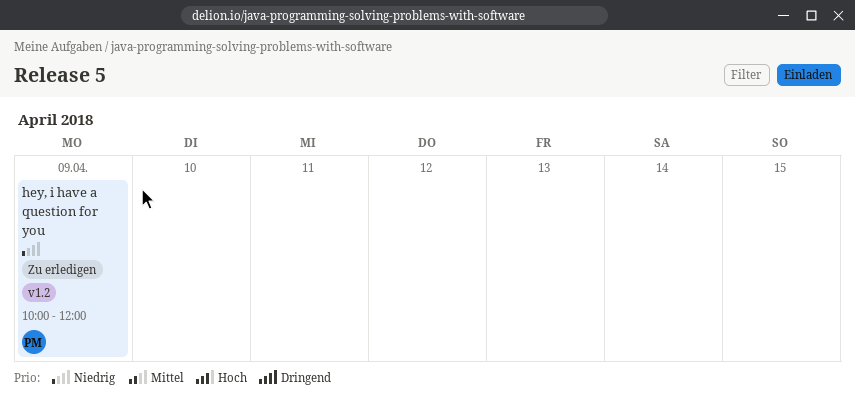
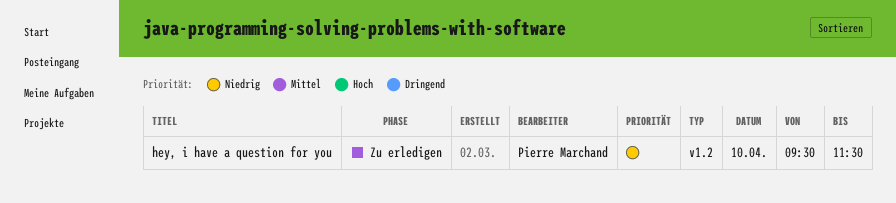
hey, i have a question for you, day: Apr 9 -> Apr 10
hey, i have a question for you, begins: 10:00 -> 09:30
hey, i have a question for you, ends: 12:00 -> 11:30

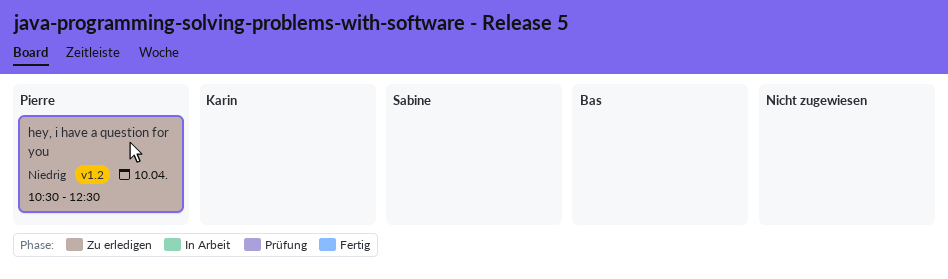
hey, i have a question for you, begins: 09:30 -> 10:30
hey, i have a question for you, ends: 11:30 -> 12:30

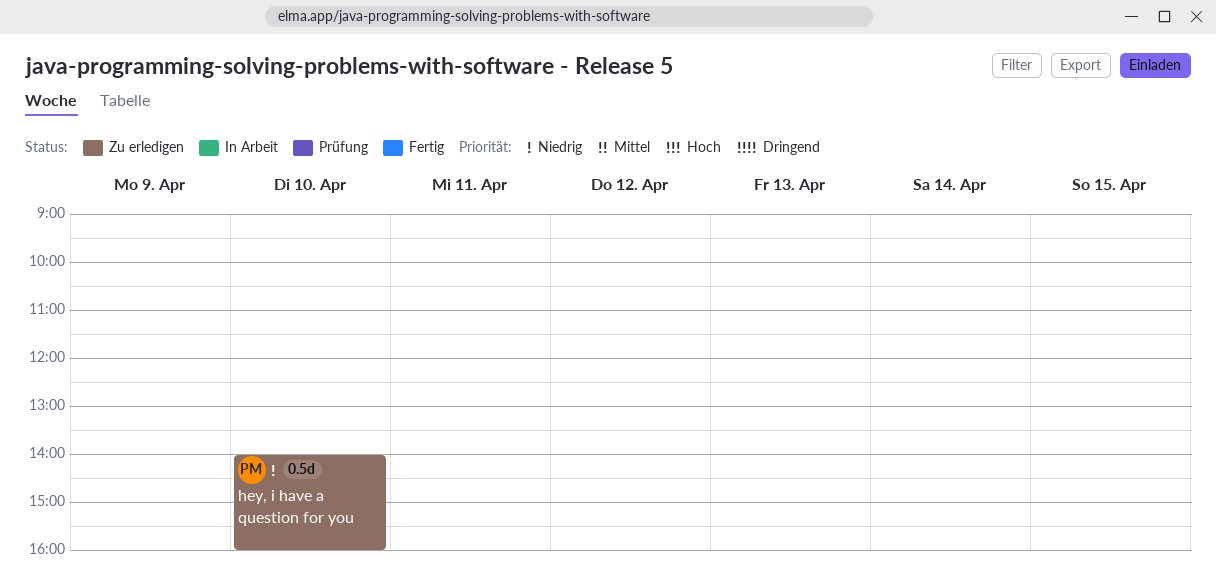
hey, i have a question for you, begins: 10:30 -> 14:00
hey, i have a question for you, ends: 12:30 -> 16:00

